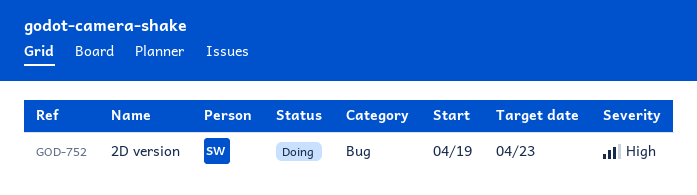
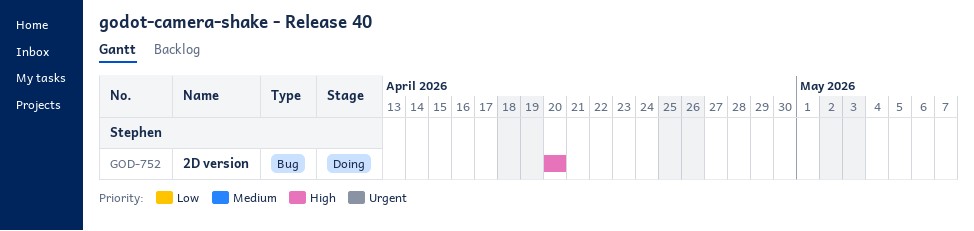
GOD-752, start: Apr 19 -> Apr 20
GOD-752, due: Apr 23 -> Apr 20

